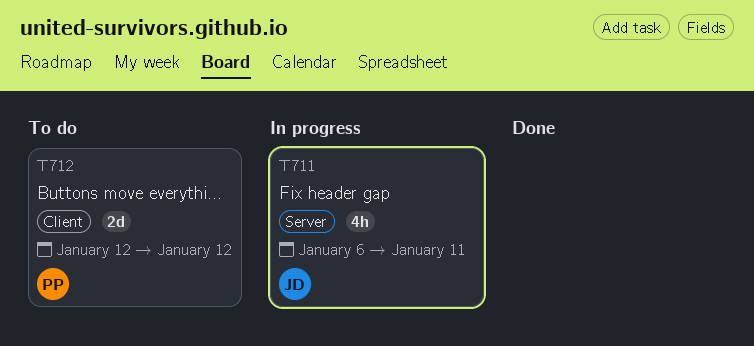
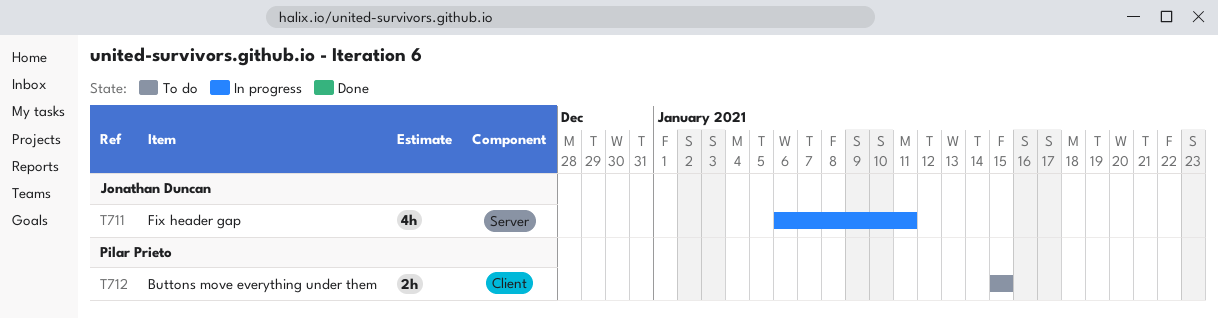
T712, estimate: 2d -> 2h
T712, start: Jan 12 -> Jan 15
T712, due: Jan 12 -> Jan 15

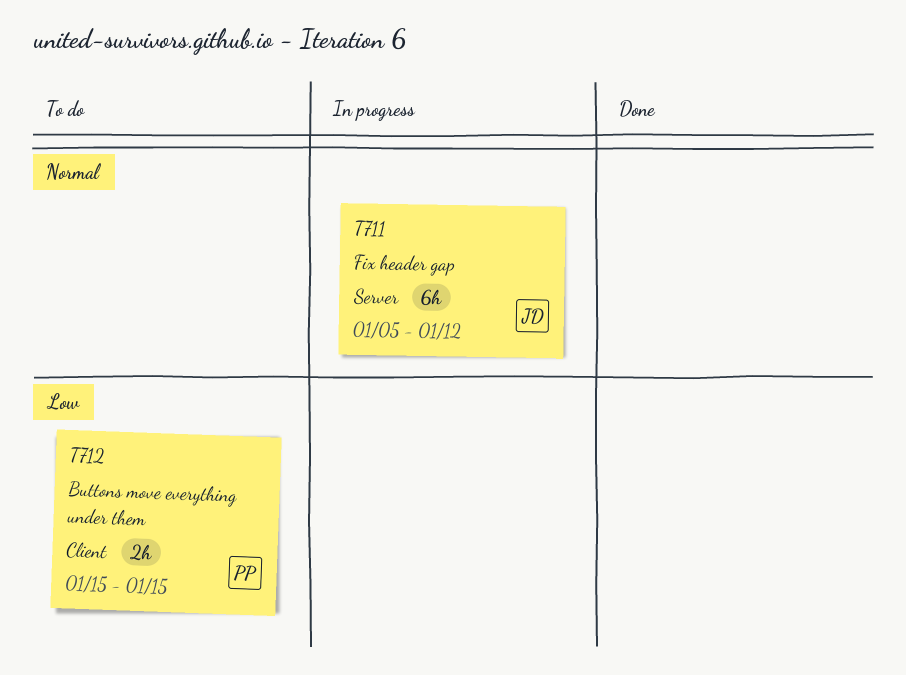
T711, estimate: 4h -> 6h
T711, start: Jan 6 -> Jan 5
T711, due: Jan 11 -> Jan 12

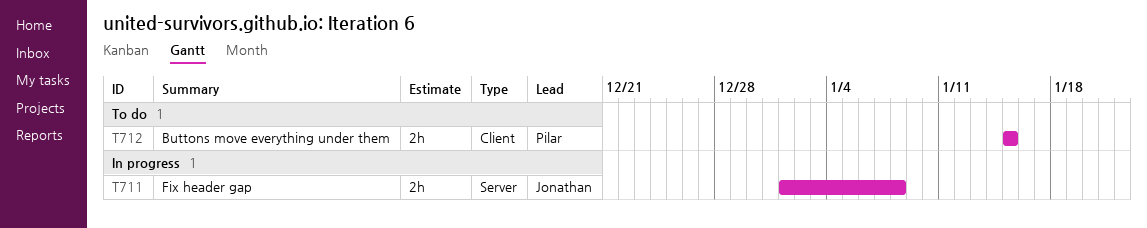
T711, estimate: 6h -> 2h
T711, start: Jan 5 -> Jan 1
T711, due: Jan 12 -> Jan 8

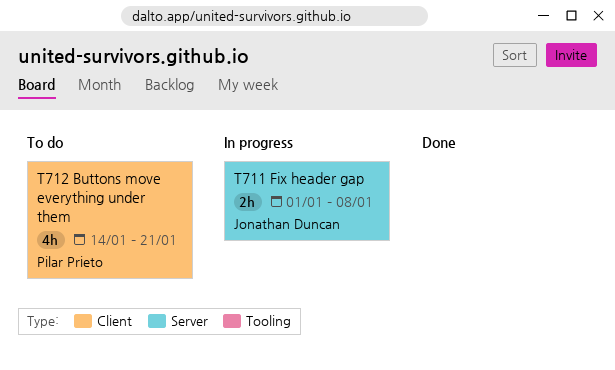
T712, estimate: 2h -> 4h
T712, start: Jan 15 -> Jan 14
T712, due: Jan 15 -> Jan 21

